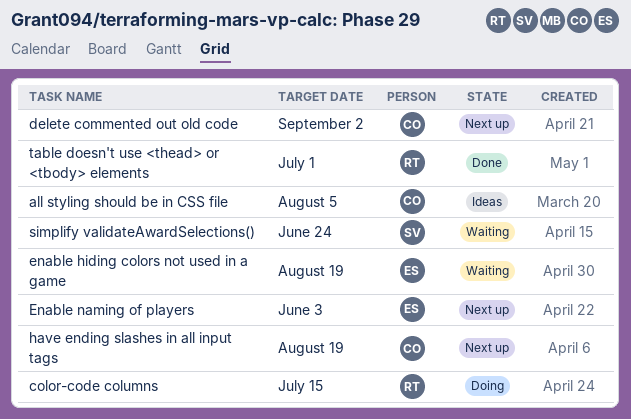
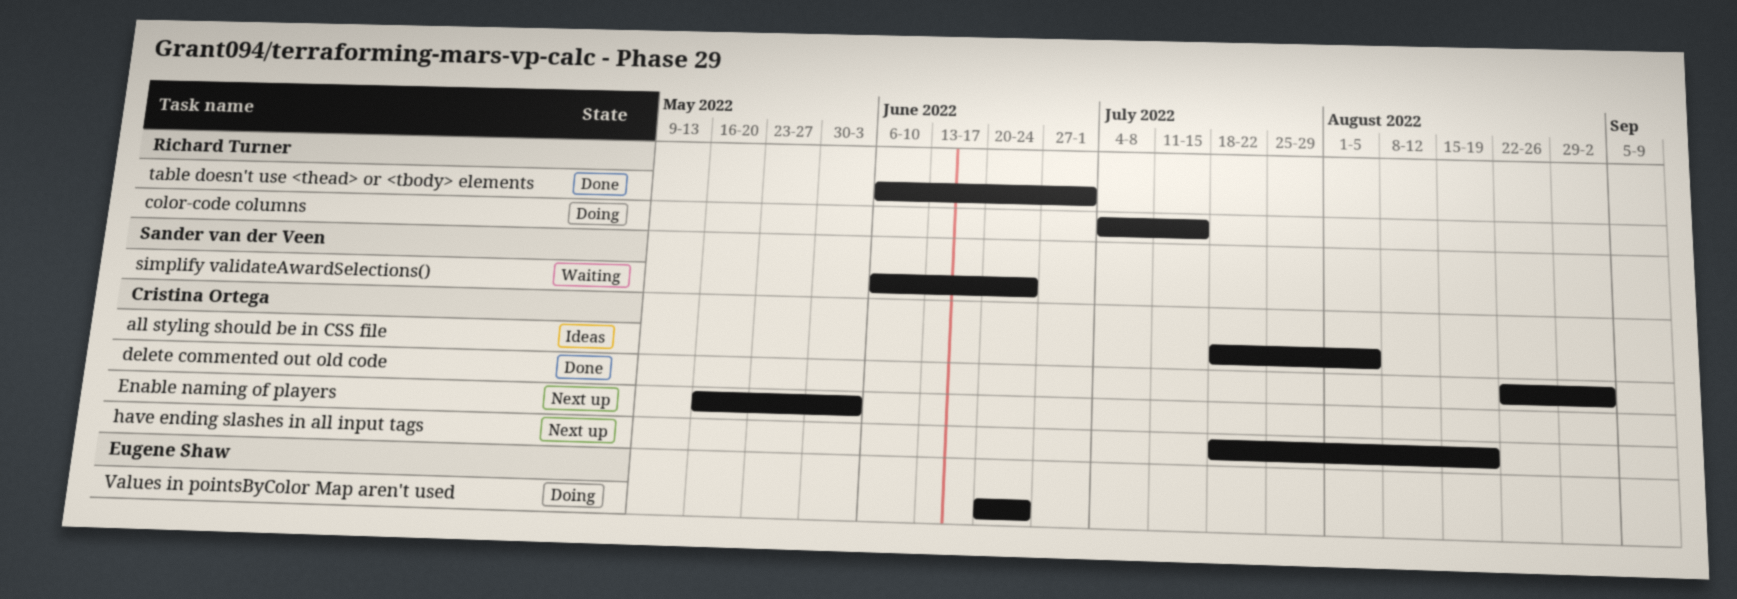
delete commented out old code, status: Next up -> Done
enable hiding colors not used in a game: present -> none
Enable naming of players, owner: Eugene Shaw -> Cristina Ortega
Values in pointsByColor Map aren't used: none -> present

